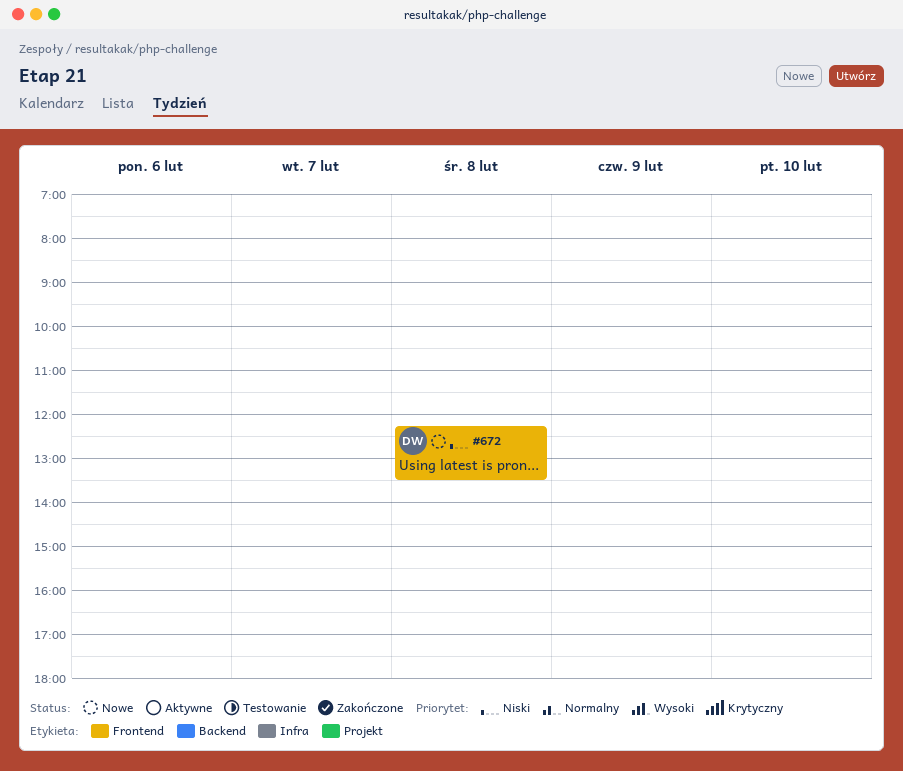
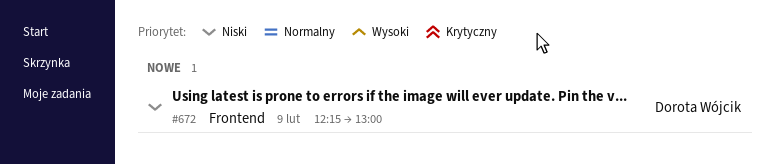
#672, day: Feb 8 -> Feb 9
#672, ends: 13:30 -> 13:00

